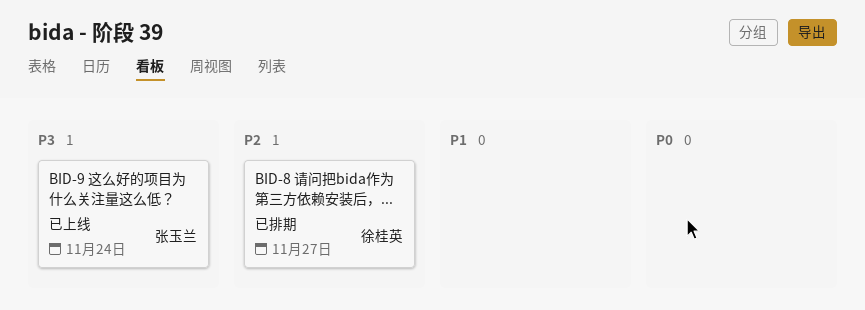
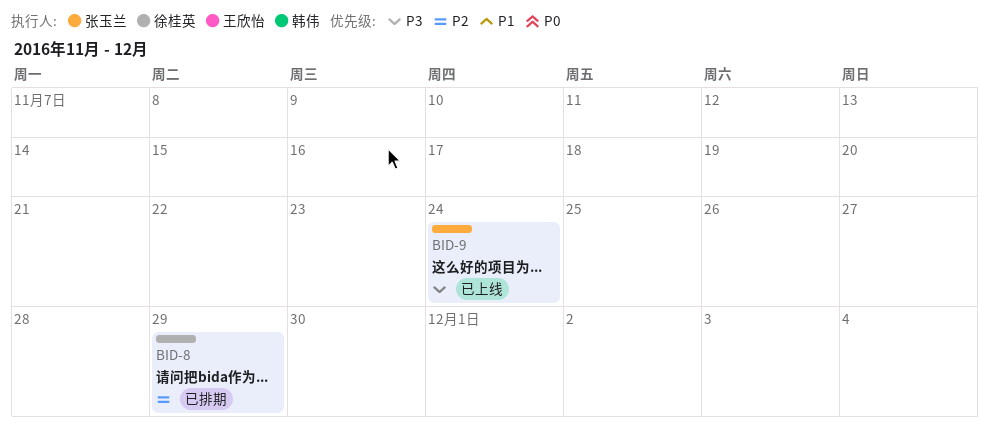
BID-8, due: Nov 27 -> Nov 29

